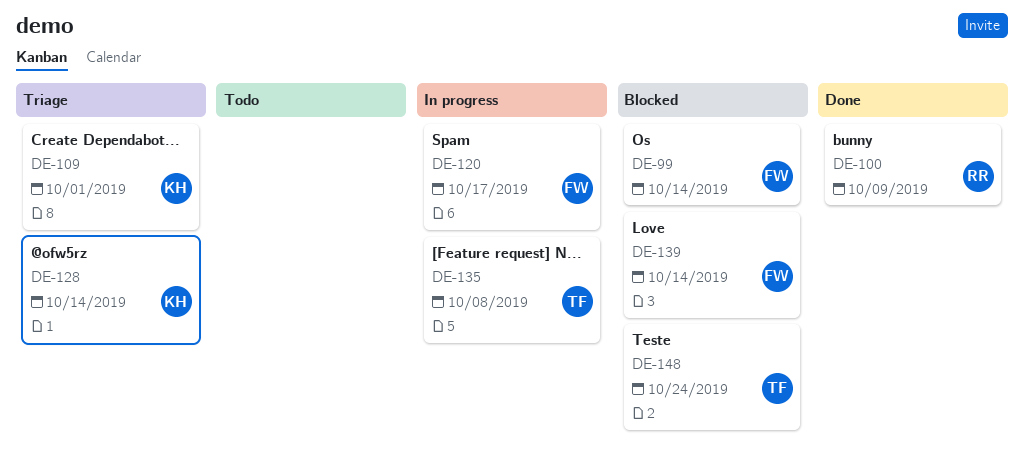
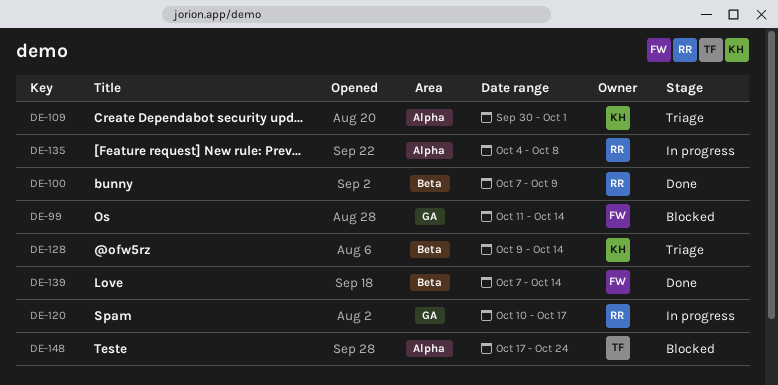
DE-120, owner: FW -> RR
DE-135, owner: TF -> RR
DE-139, status: Blocked -> Done

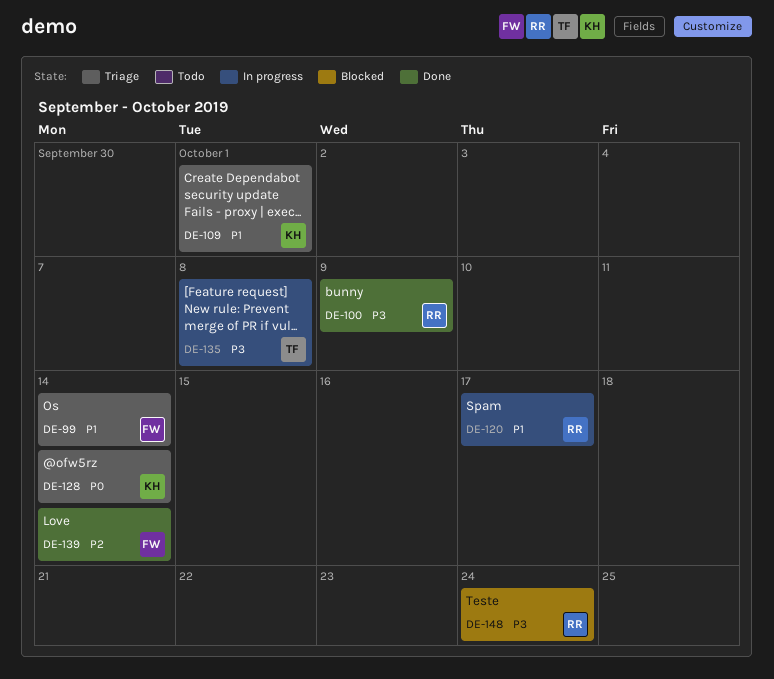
DE-99, status: Blocked -> Triage
DE-135, owner: RR -> TF
DE-148, owner: TF -> RR

